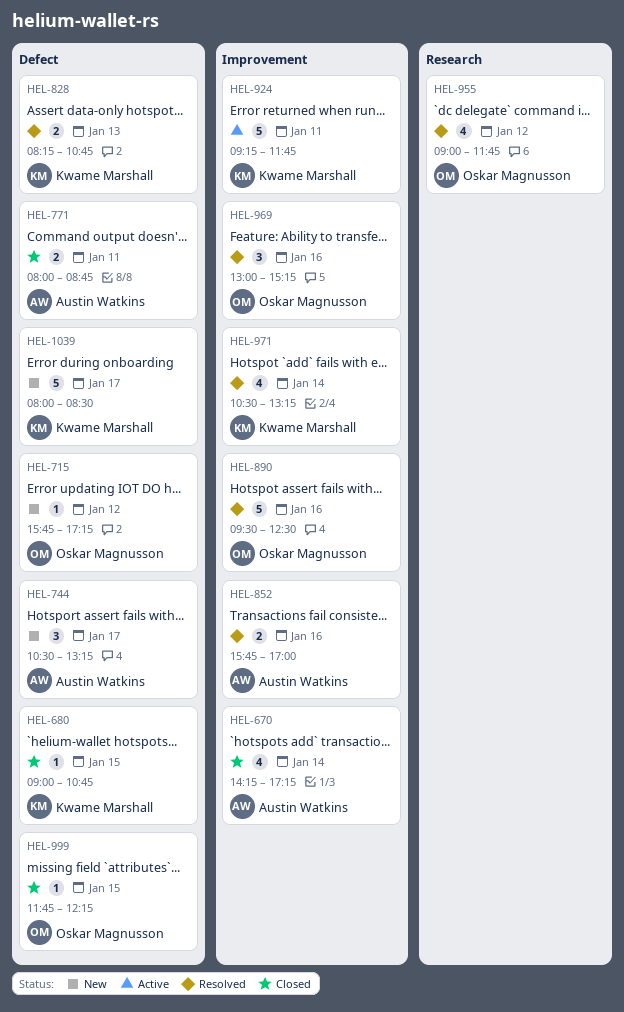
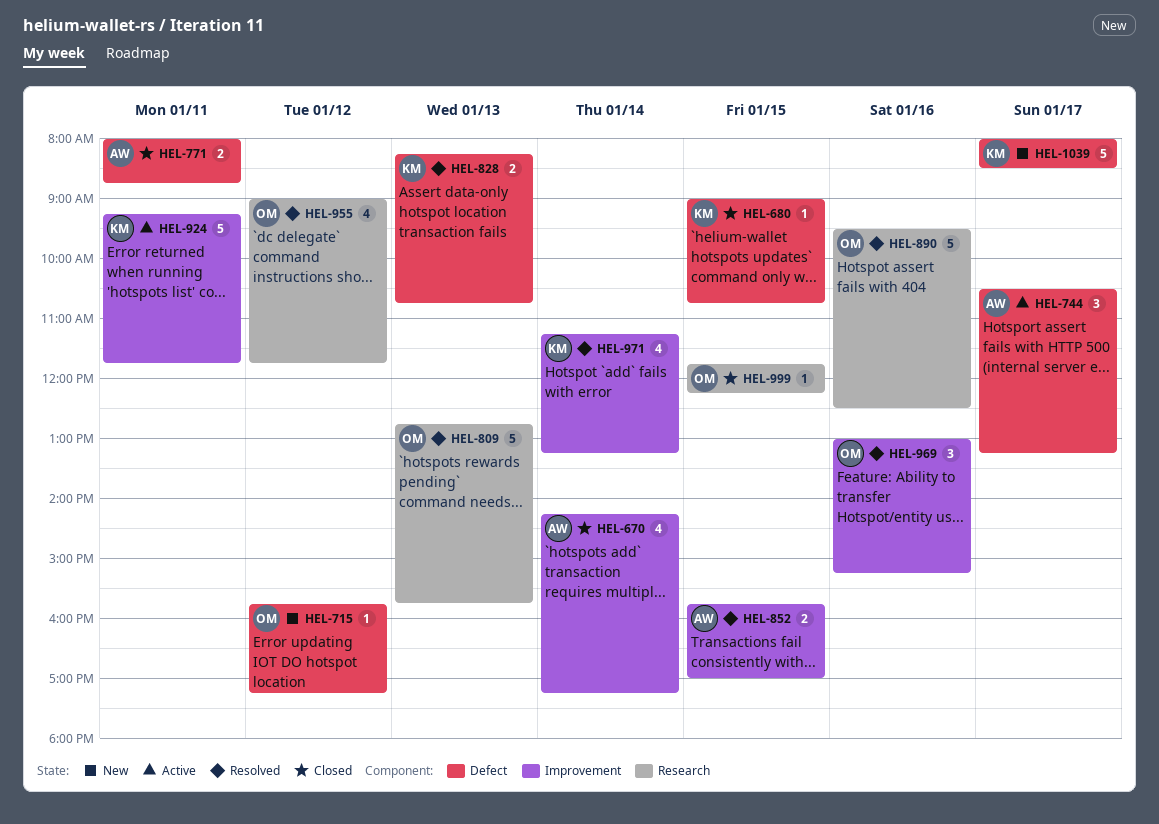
HEL-744, status: New -> Active
HEL-809: none -> present
HEL-852, day: Jan 16 -> Jan 15
HEL-890, label: Improvement -> Research
HEL-971, begins: 10:30 -> 11:15
HEL-999, label: Defect -> Research

